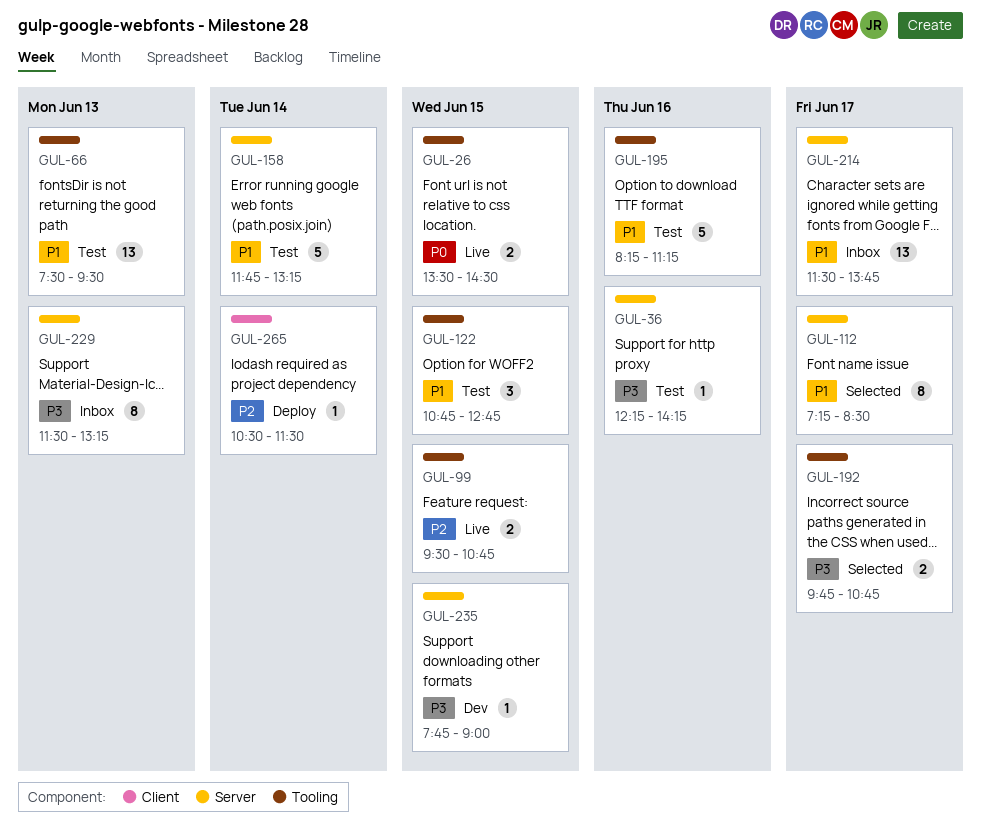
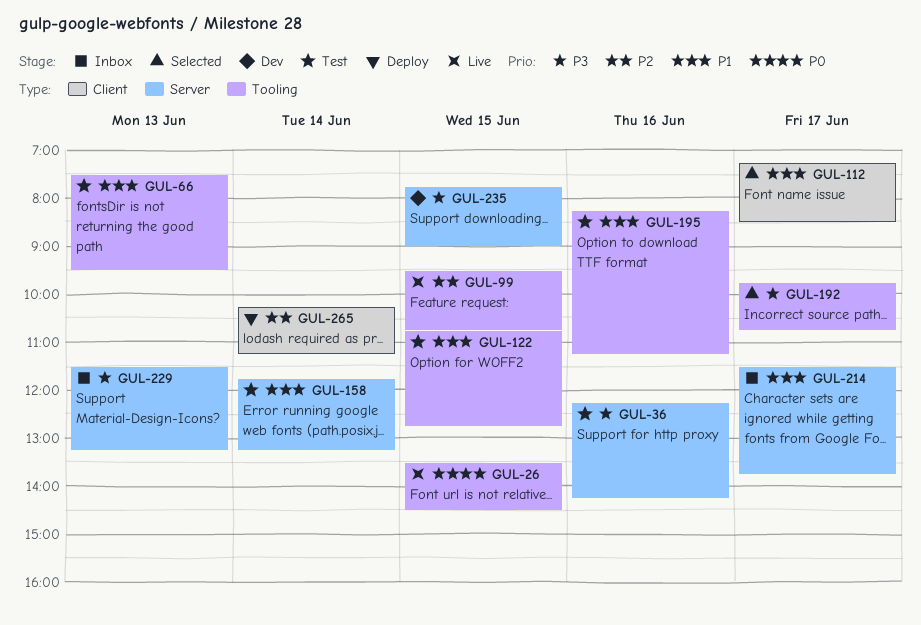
GUL-112, label: Server -> Client
GUL-265, begins: 10:30 -> 10:15
GUL-265, ends: 11:30 -> 11:15

